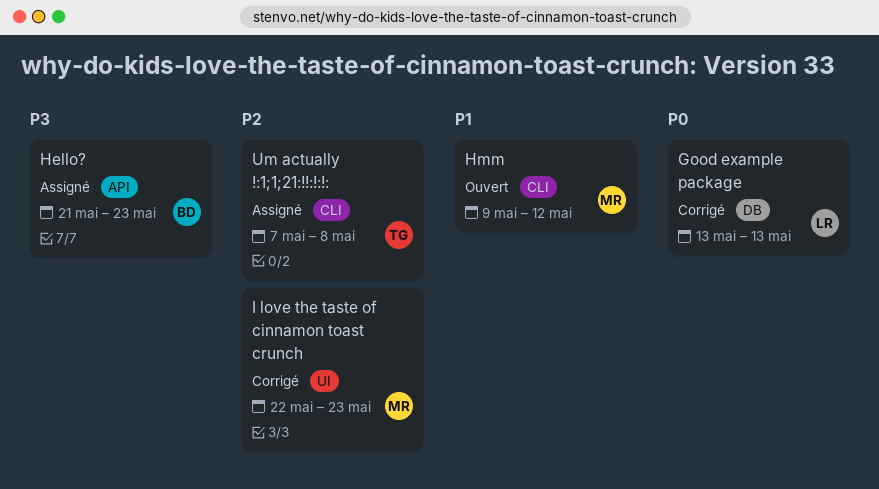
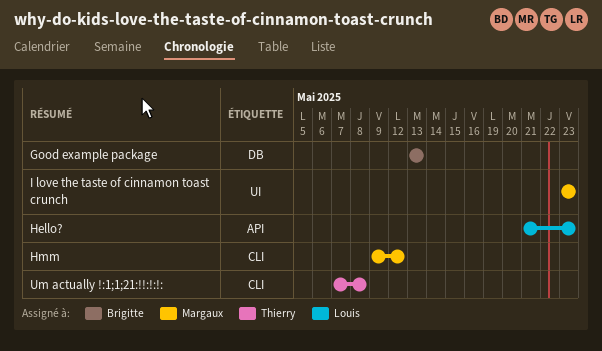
Good example package, owner: Louis -> Brigitte
Hello?, owner: Brigitte -> Louis
I love the taste of cinnamon toast crunch, start: May 22 -> May 23

